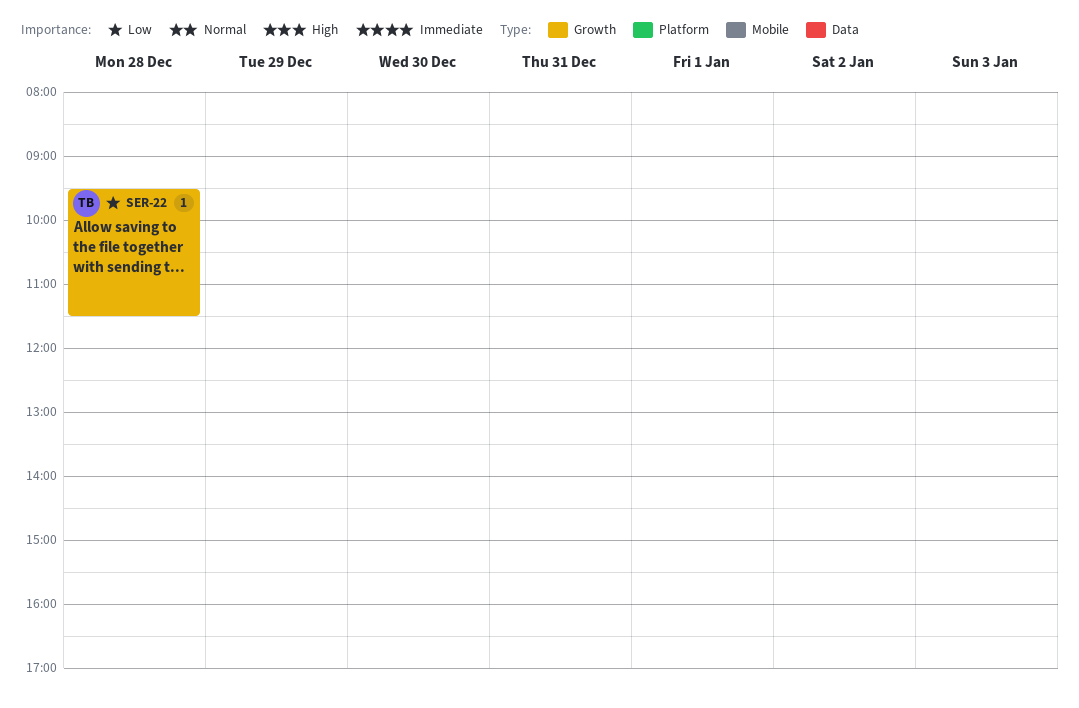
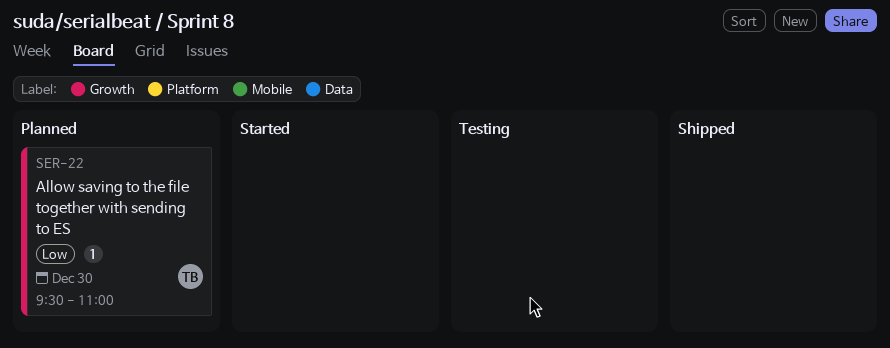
SER-22, day: Dec 28 -> Dec 30
SER-22, ends: 11:30 -> 11:00

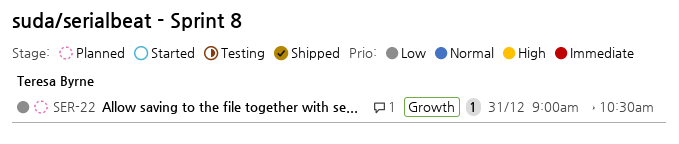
SER-22, day: Dec 30 -> Dec 31
SER-22, begins: 09:30 -> 09:00
SER-22, ends: 11:00 -> 10:30

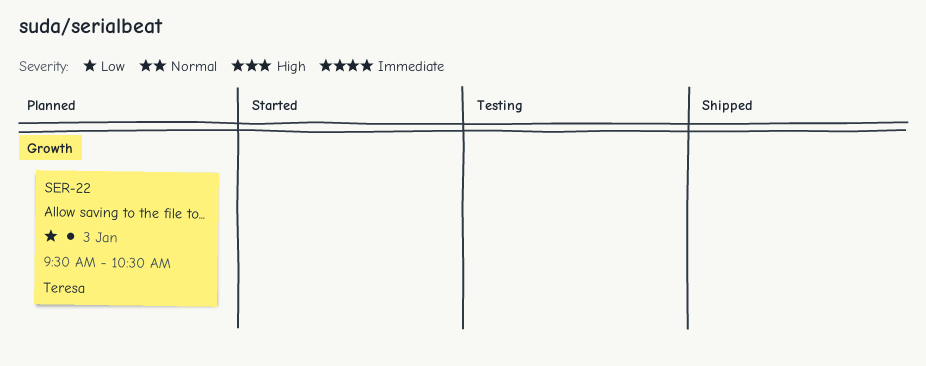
SER-22, day: Dec 31 -> Jan 3
SER-22, begins: 09:00 -> 09:30

